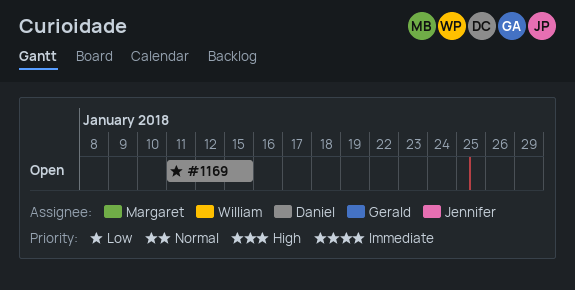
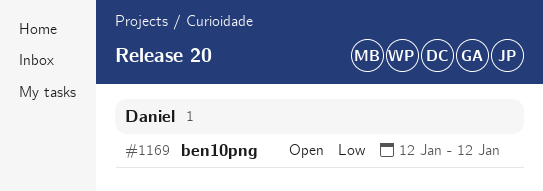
#1169, start: Jan 11 -> Jan 12
#1169, due: Jan 15 -> Jan 12

